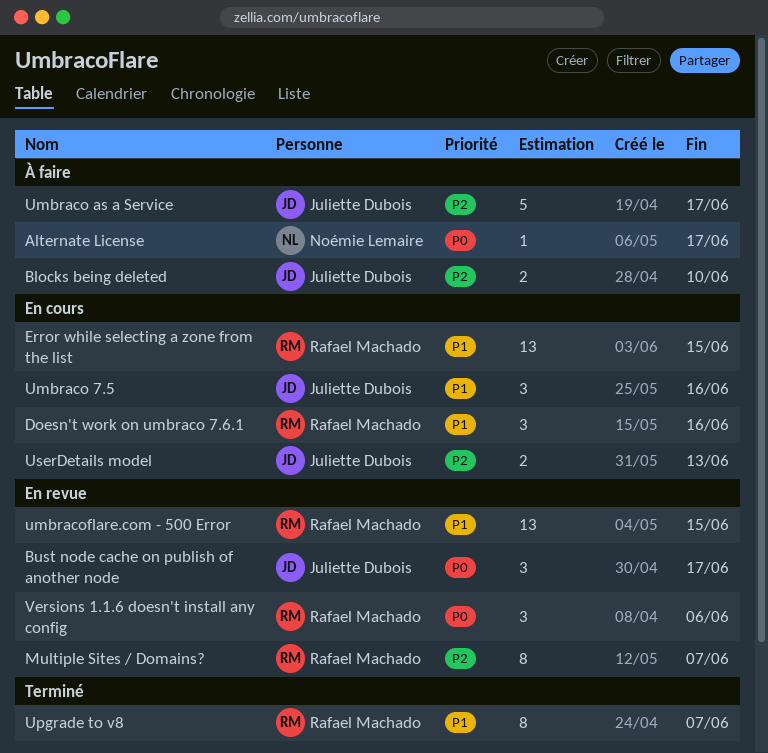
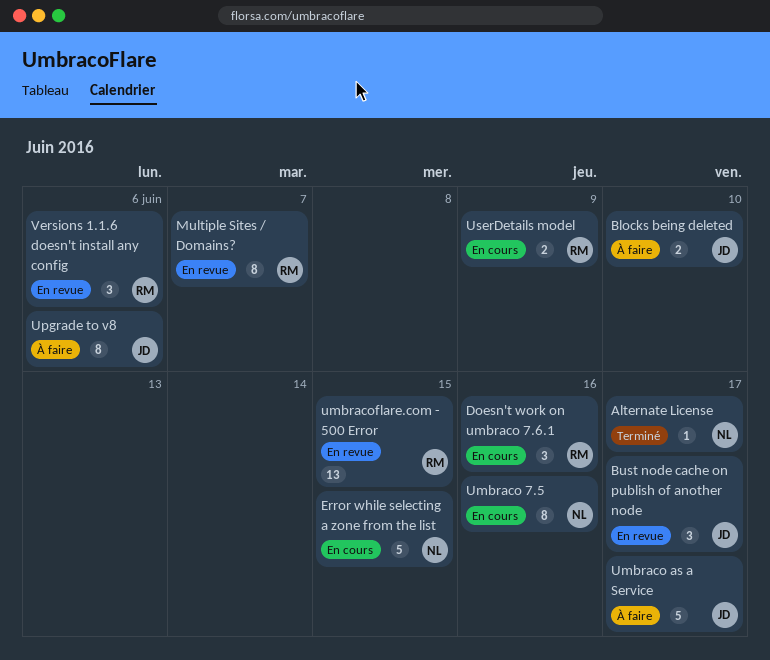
Alternate License, status: À faire -> Terminé
Error while selecting a zone from the list, owner: Rafael Machado -> Noémie Lemaire
Error while selecting a zone from the list, estimate: 13 -> 5
Umbraco 7.5, owner: Juliette Dubois -> Noémie Lemaire
Umbraco 7.5, estimate: 3 -> 8
Upgrade to v8, status: Terminé -> À faire
Upgrade to v8, owner: Rafael Machado -> Juliette Dubois
Upgrade to v8, due: Jun 7 -> Jun 6
UserDetails model, owner: Juliette Dubois -> Rafael Machado
UserDetails model, due: Jun 13 -> Jun 9

